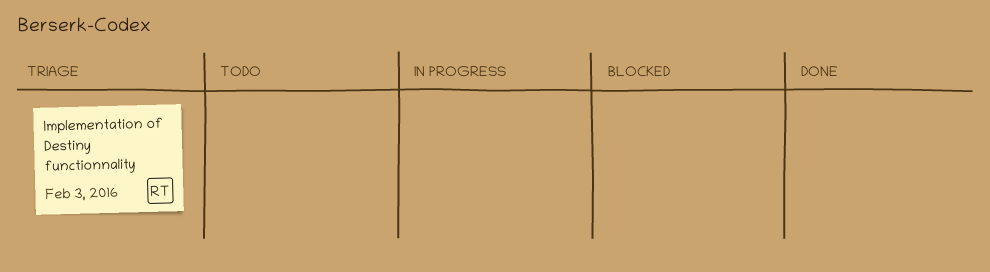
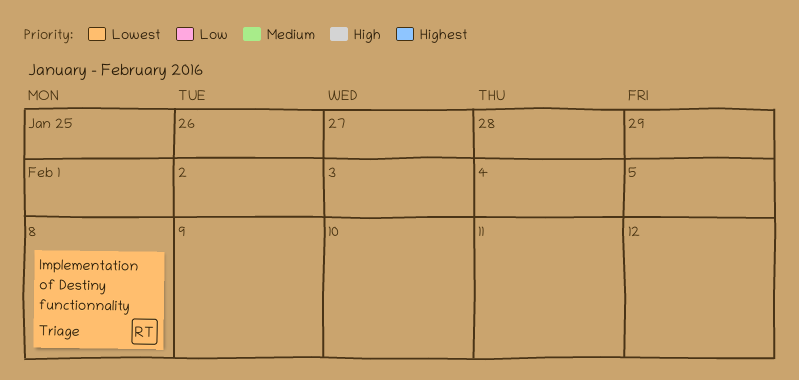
Implementation of Destiny functionnality, due: Feb 3 -> Feb 8

